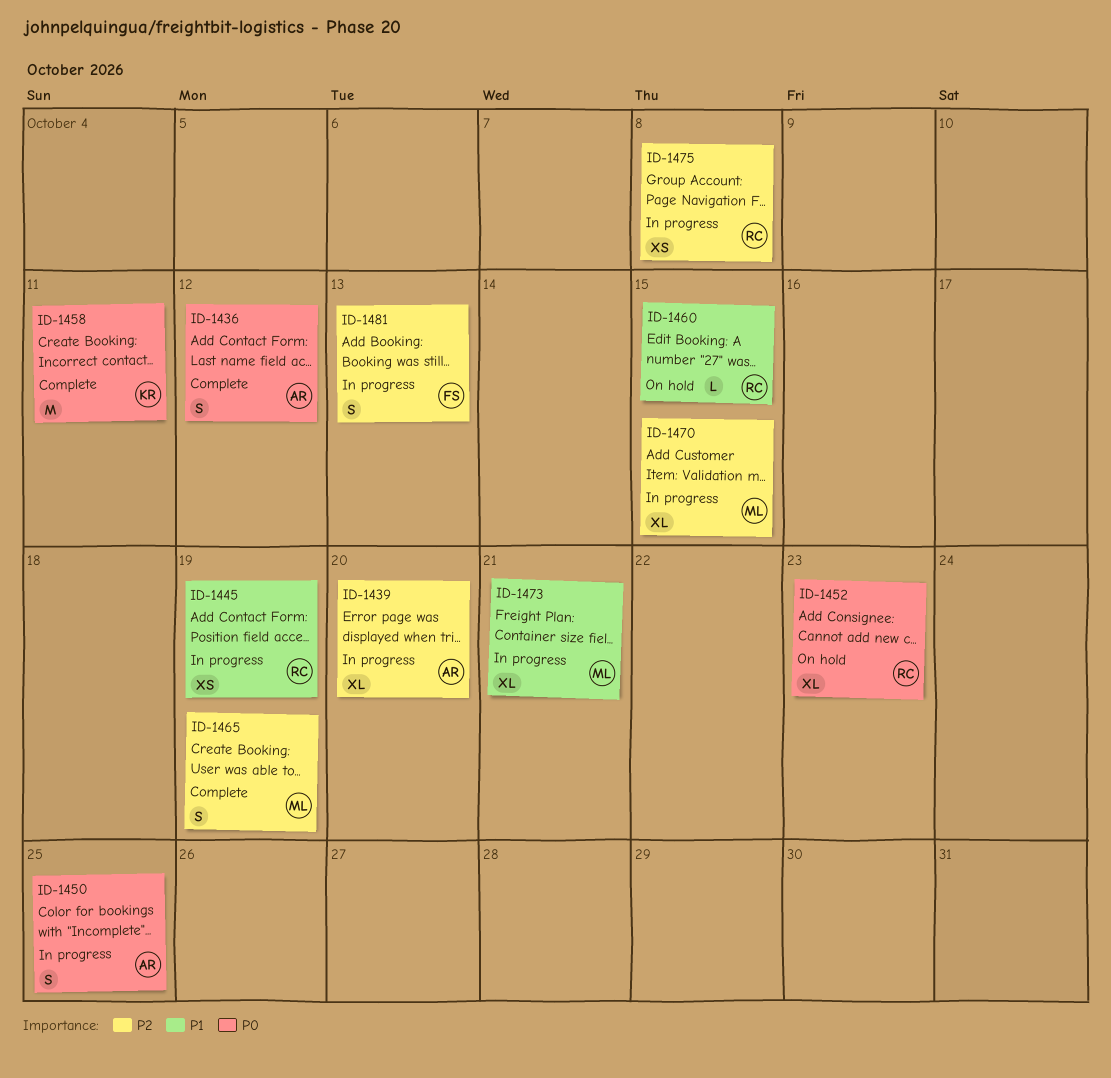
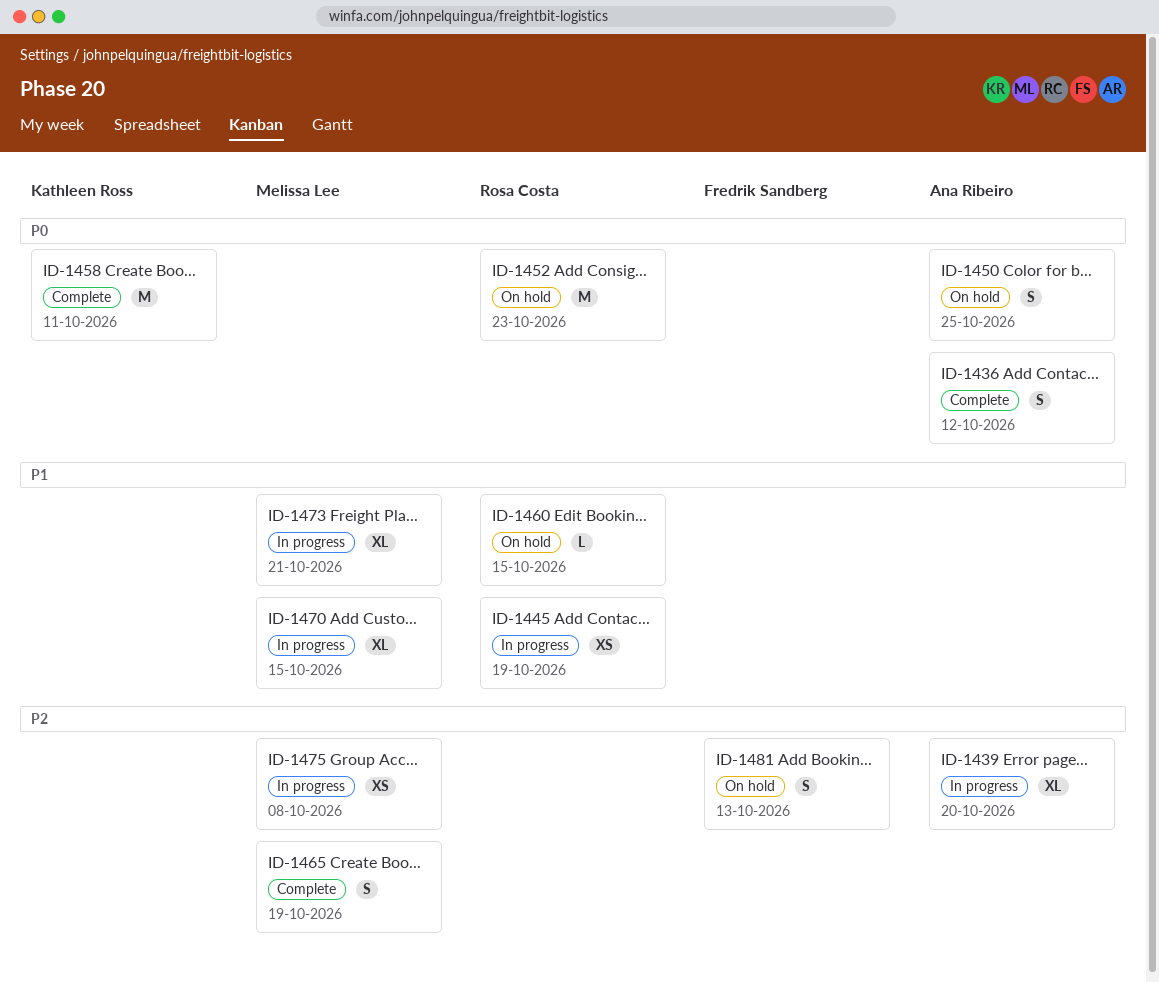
ID-1450, status: In progress -> On hold
ID-1452, estimate: XL -> M
ID-1470, priority: P2 -> P1
ID-1475, owner: Rosa Costa -> Melissa Lee
ID-1481, status: In progress -> On hold

